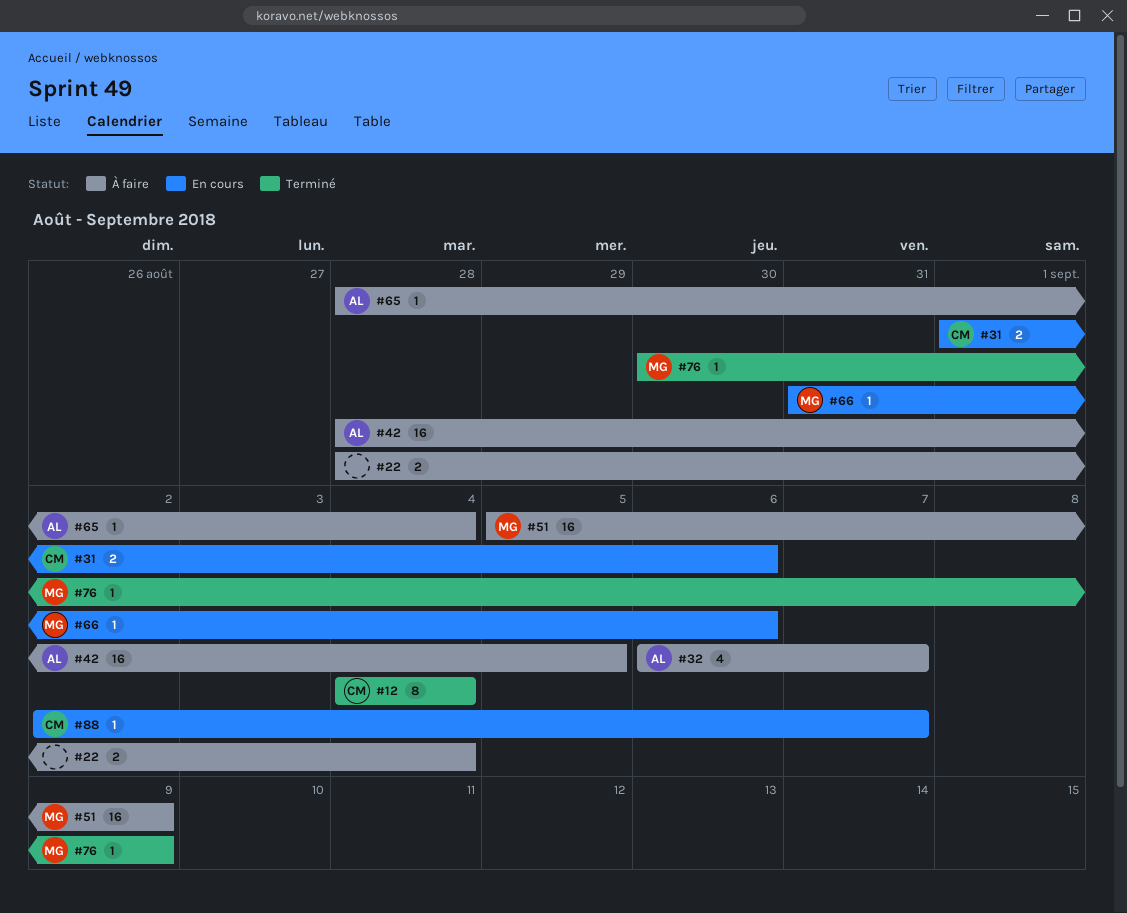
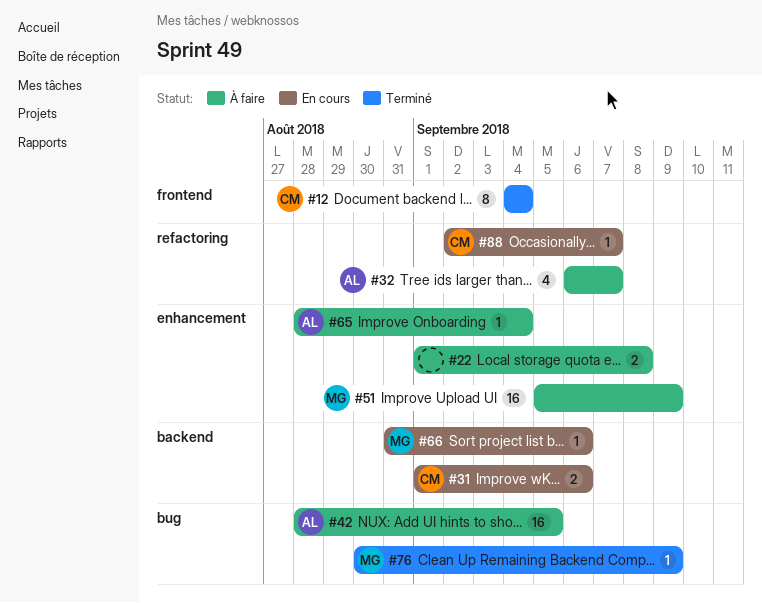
#22, start: Aug 28 -> Sep 1
#22, due: Sep 4 -> Sep 8

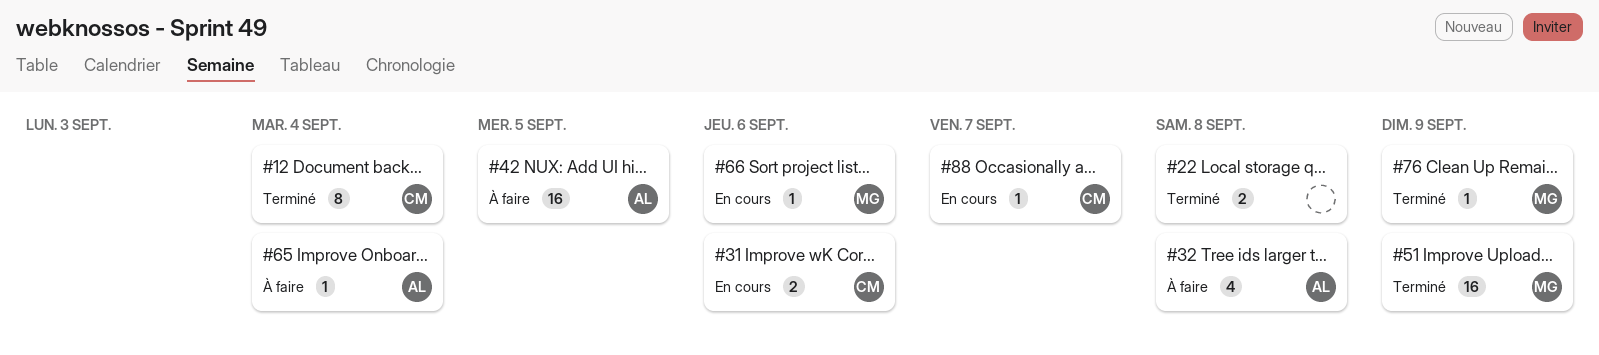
#22, status: À faire -> Terminé
#32, due: Sep 7 -> Sep 8
#51, status: À faire -> Terminé

